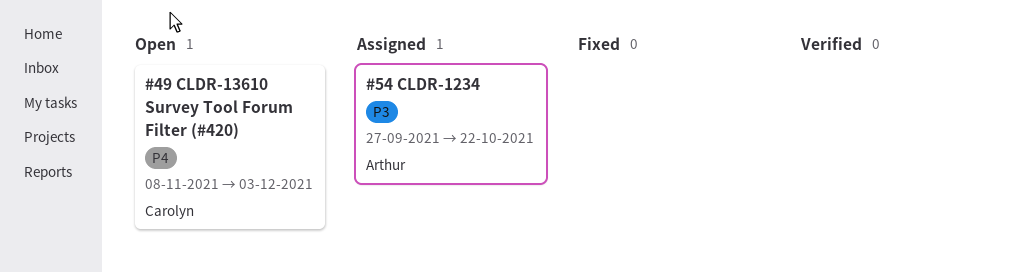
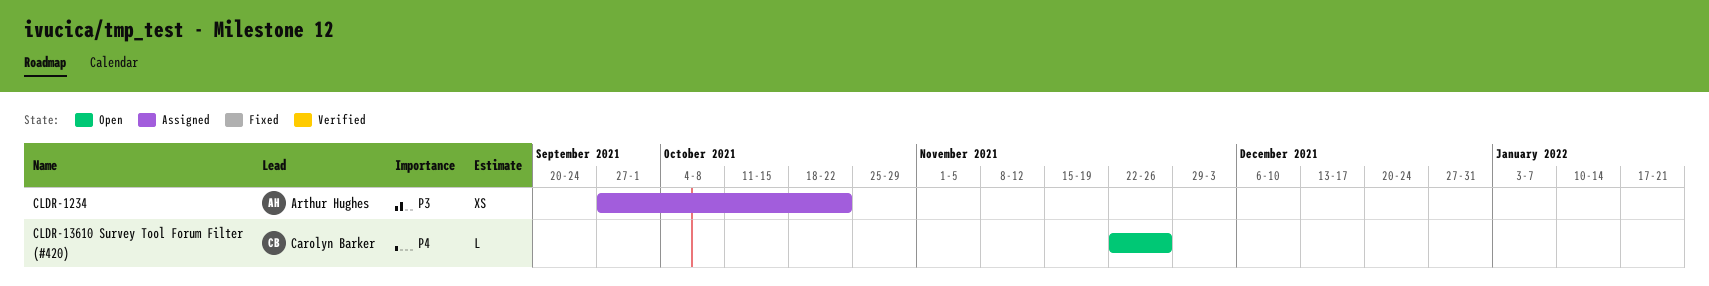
CLDR-13610 Survey Tool Forum Filter (#420), start: Nov 8 -> Nov 22
CLDR-13610 Survey Tool Forum Filter (#420), due: Dec 3 -> Nov 26

